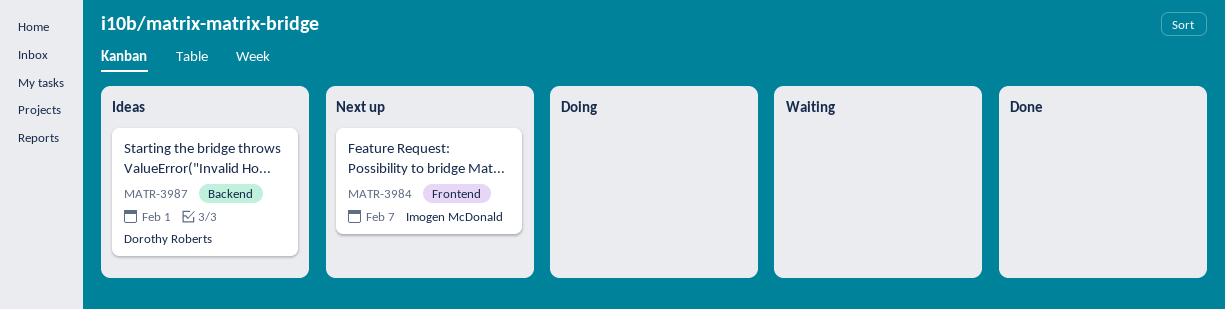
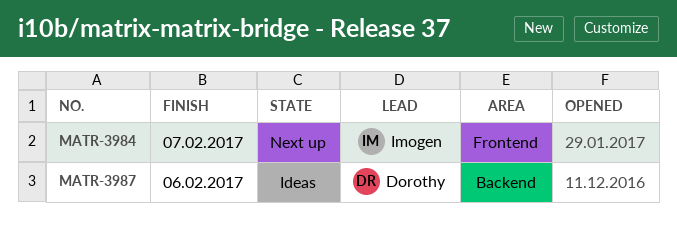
MATR-3987, due: Feb 1 -> Feb 6

